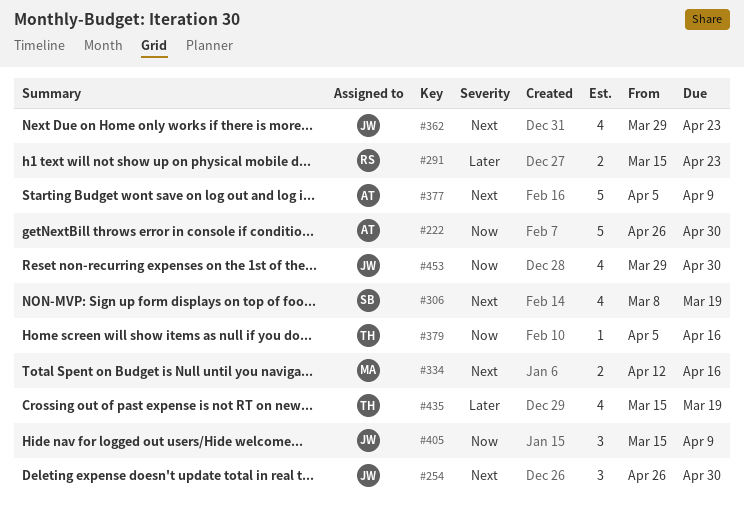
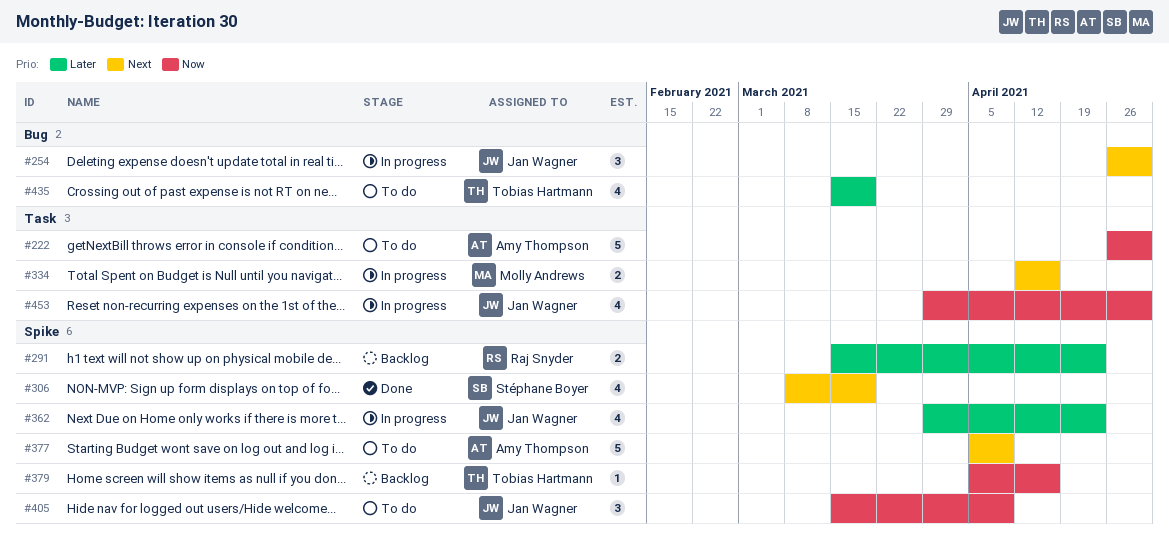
#362, priority: Next -> Later

